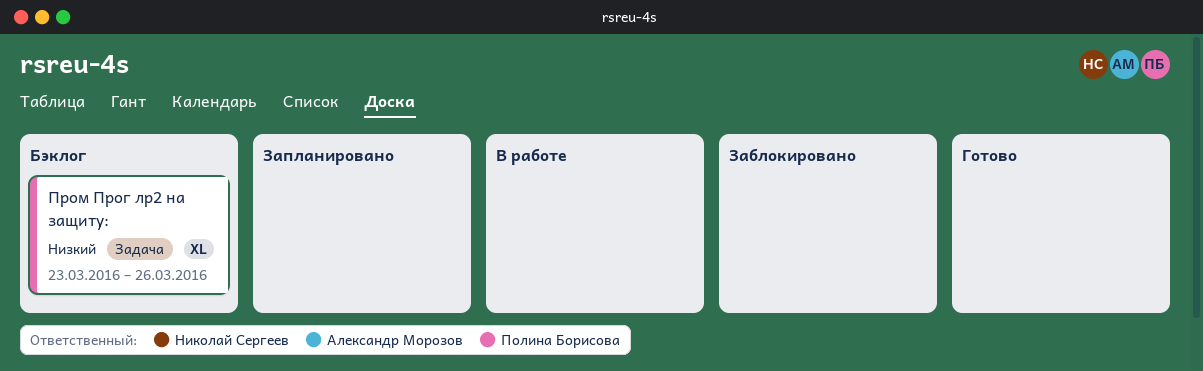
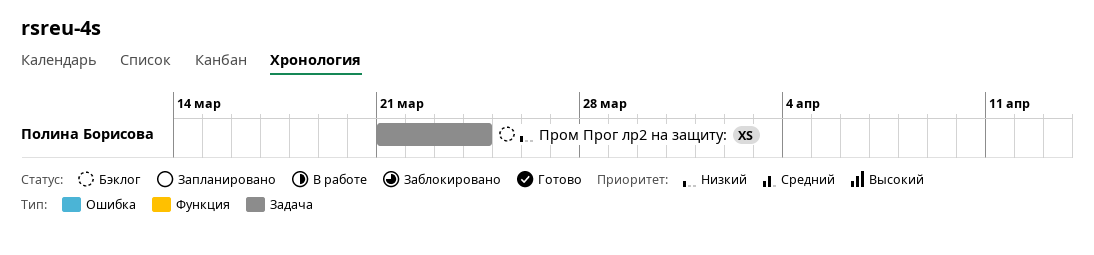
Пром Прог лр2 на защиту:, estimate: XL -> XS
Пром Прог лр2 на защиту:, start: Mar 23 -> Mar 21
Пром Прог лр2 на защиту:, due: Mar 26 -> Mar 24

